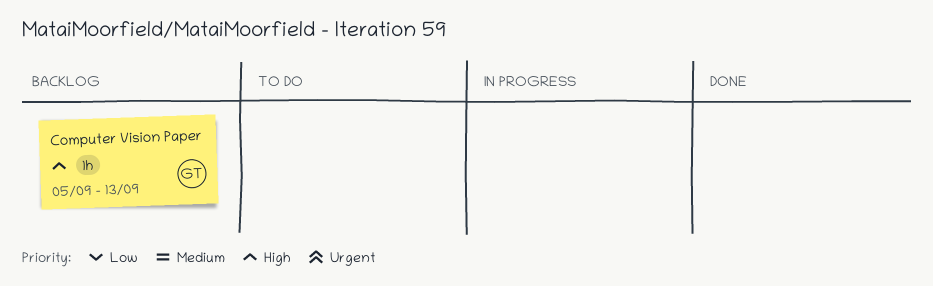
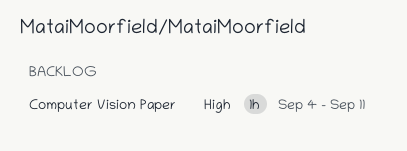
Computer Vision Paper, start: Sep 5 -> Sep 4
Computer Vision Paper, due: Sep 13 -> Sep 11

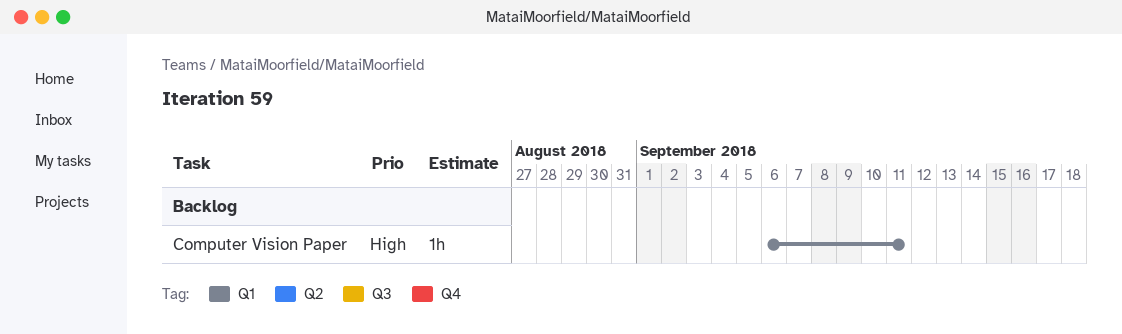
Computer Vision Paper, start: Sep 4 -> Sep 6

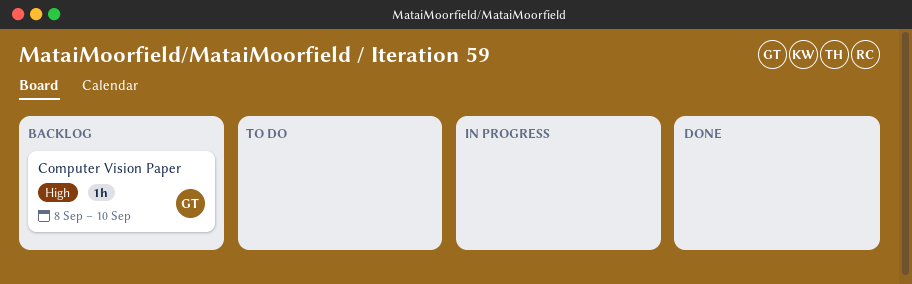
Computer Vision Paper, start: Sep 6 -> Sep 8
Computer Vision Paper, due: Sep 11 -> Sep 10

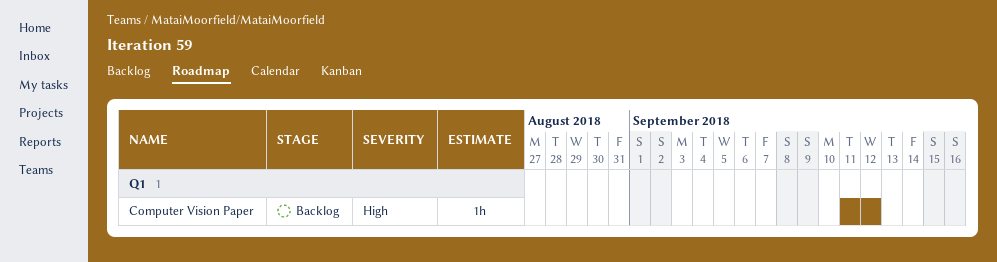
Computer Vision Paper, start: Sep 8 -> Sep 11
Computer Vision Paper, due: Sep 10 -> Sep 12

